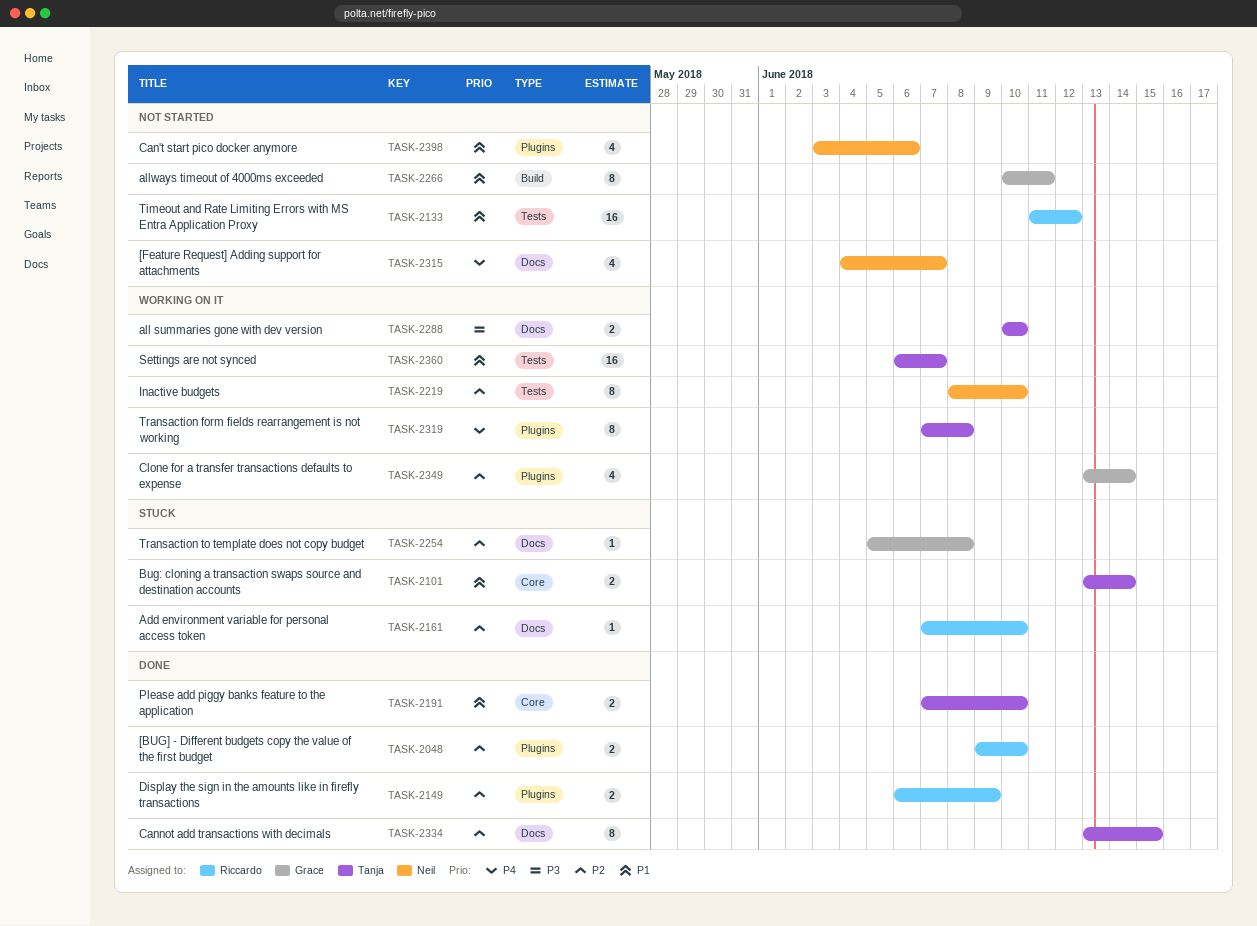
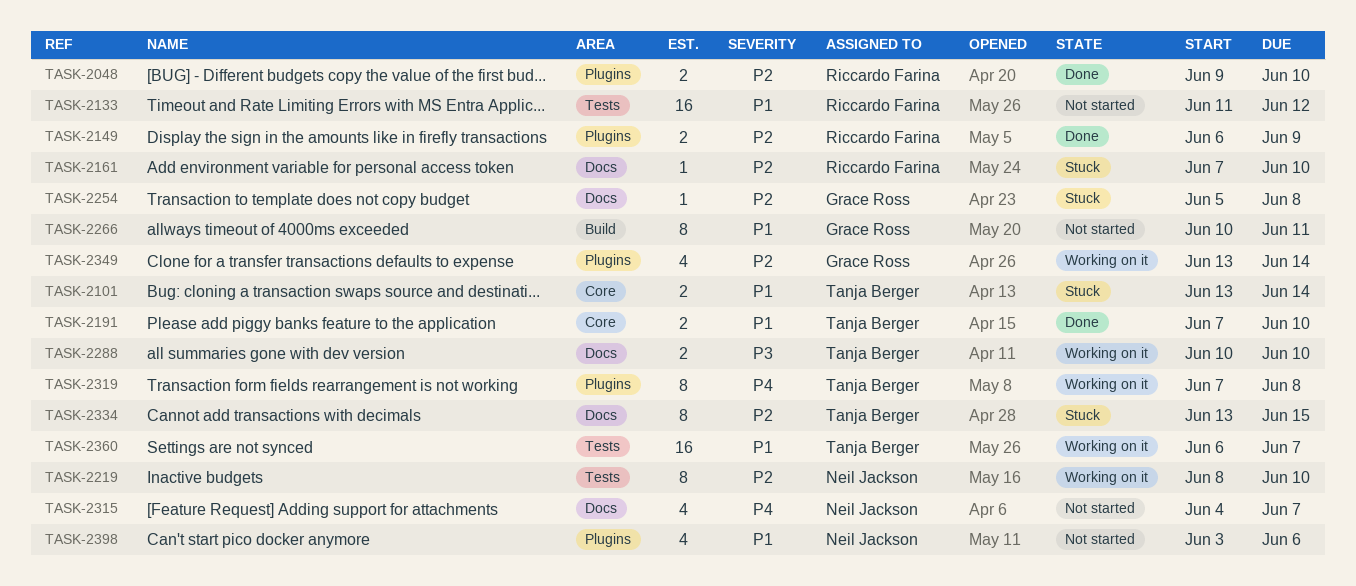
TASK-2334, status: Done -> Stuck

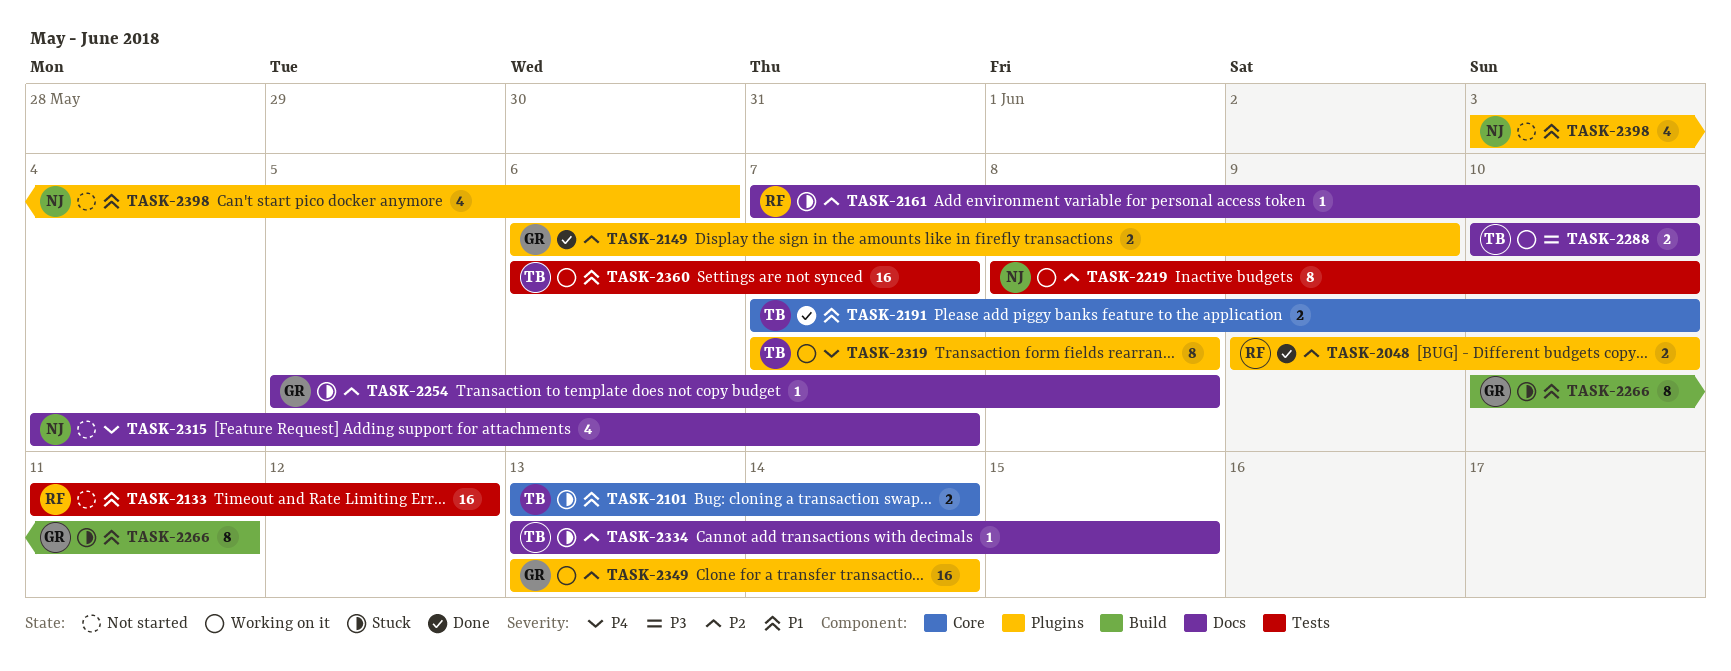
TASK-2149, owner: Riccardo Farina -> Grace Ross
TASK-2266, status: Not started -> Stuck
TASK-2334, estimate: 8 -> 1
TASK-2349, estimate: 4 -> 16

